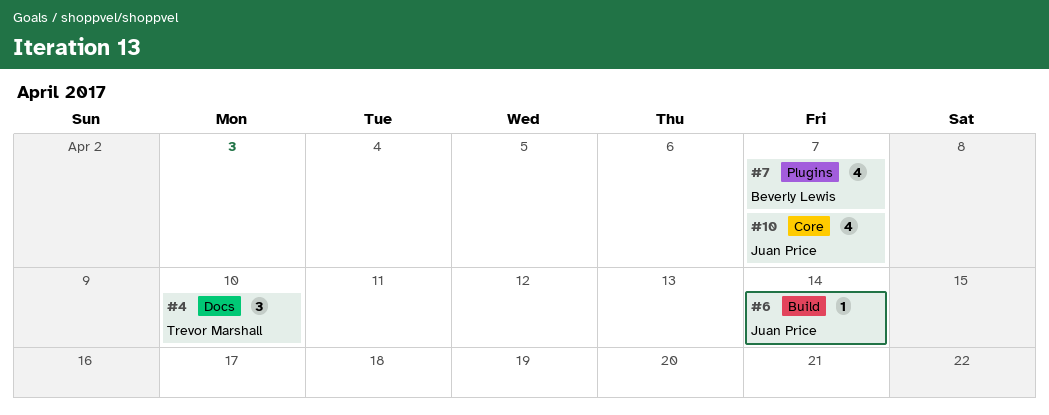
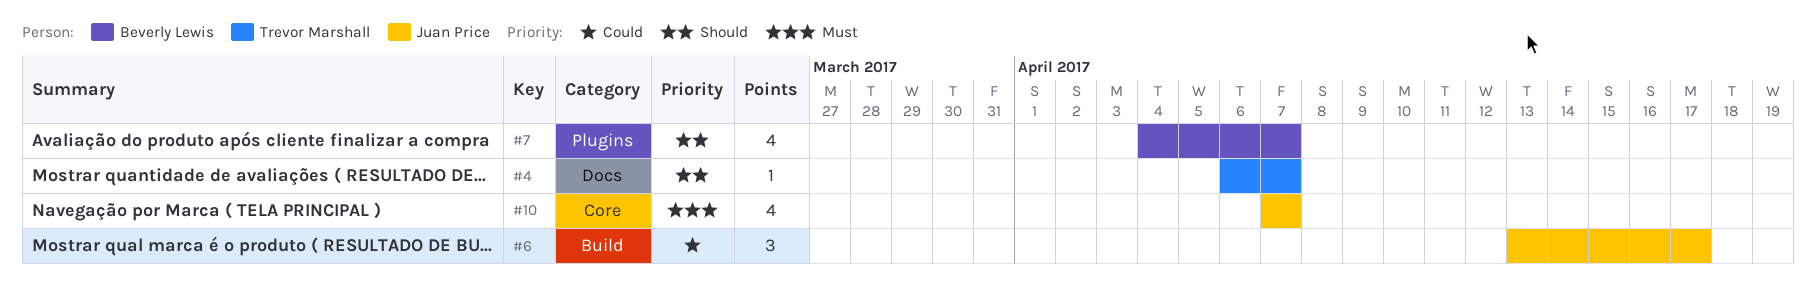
#4, estimate: 3 -> 1
#4, due: Apr 10 -> Apr 7
#6, estimate: 1 -> 3
#6, due: Apr 14 -> Apr 17

